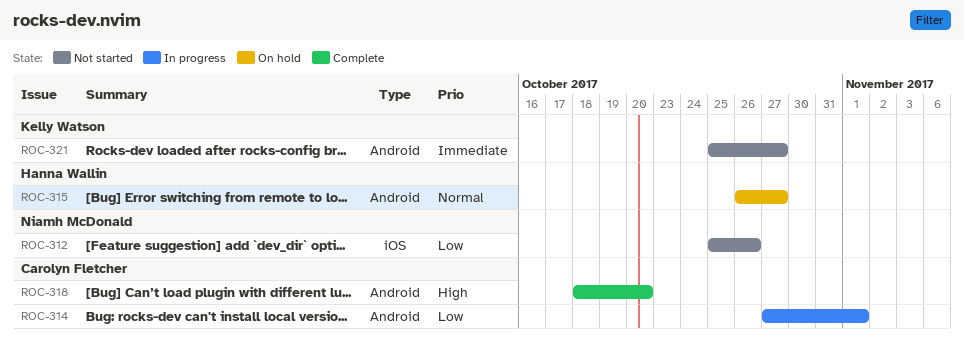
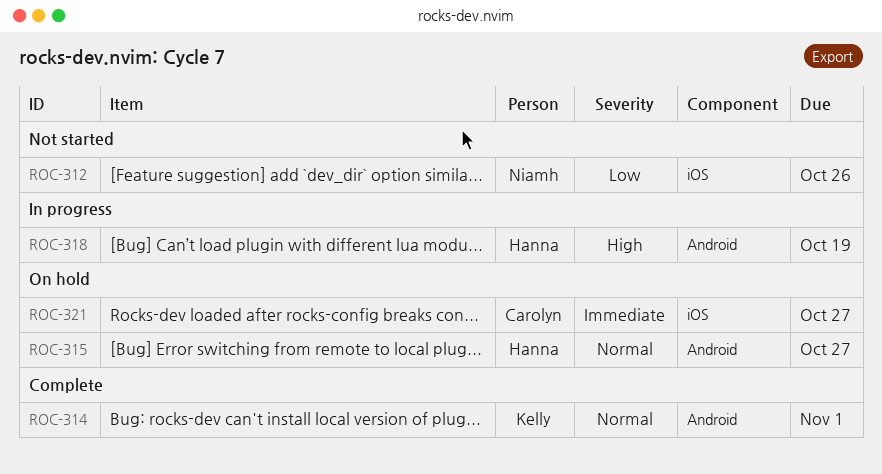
ROC-314, status: In progress -> Complete
ROC-314, owner: Carolyn Fletcher -> Kelly Watson
ROC-314, priority: Low -> Normal
ROC-318, status: Complete -> In progress
ROC-318, owner: Carolyn Fletcher -> Hanna Wallin
ROC-318, due: Oct 20 -> Oct 19
ROC-321, status: Not started -> On hold
ROC-321, owner: Kelly Watson -> Carolyn Fletcher
ROC-321, label: Android -> iOS

